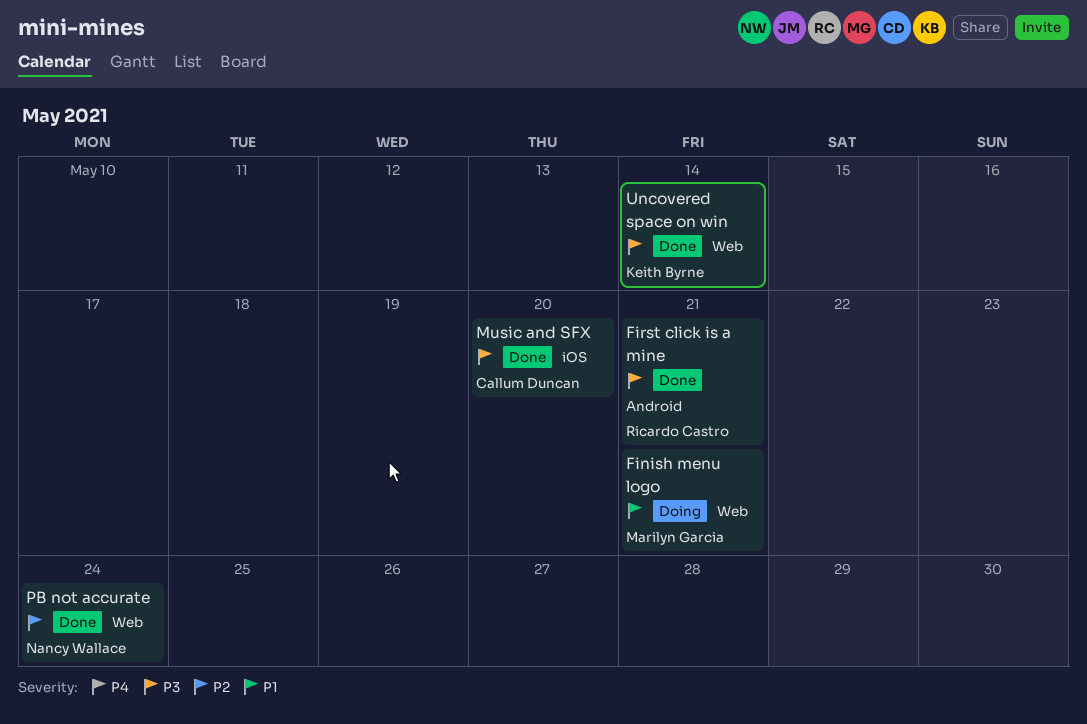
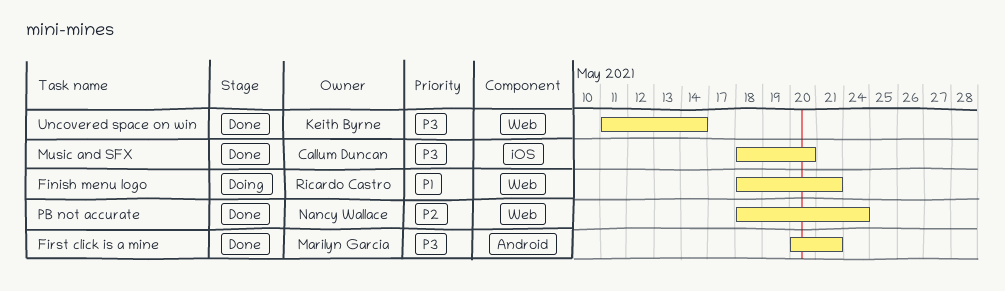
Finish menu logo, owner: Marilyn Garcia -> Ricardo Castro
First click is a mine, owner: Ricardo Castro -> Marilyn Garcia

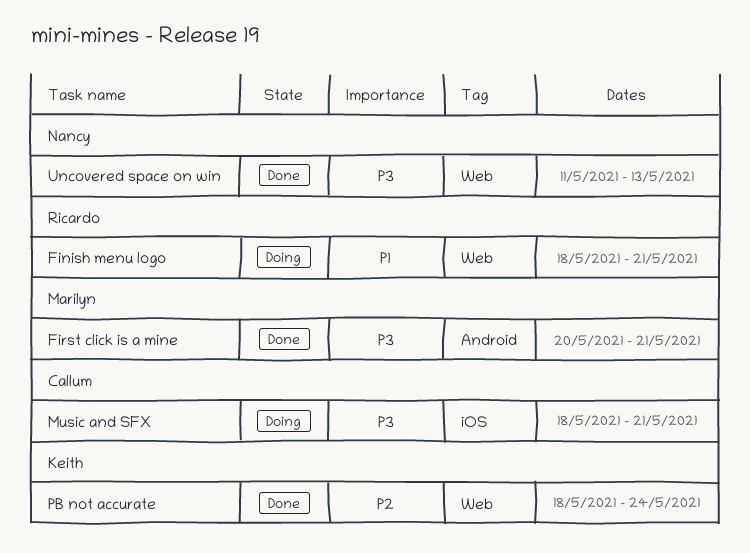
Music and SFX, status: Done -> Doing
Music and SFX, due: May 20 -> May 21
PB not accurate, owner: Nancy Wallace -> Keith Byrne
Uncovered space on win, owner: Keith Byrne -> Nancy Wallace
Uncovered space on win, due: May 14 -> May 13

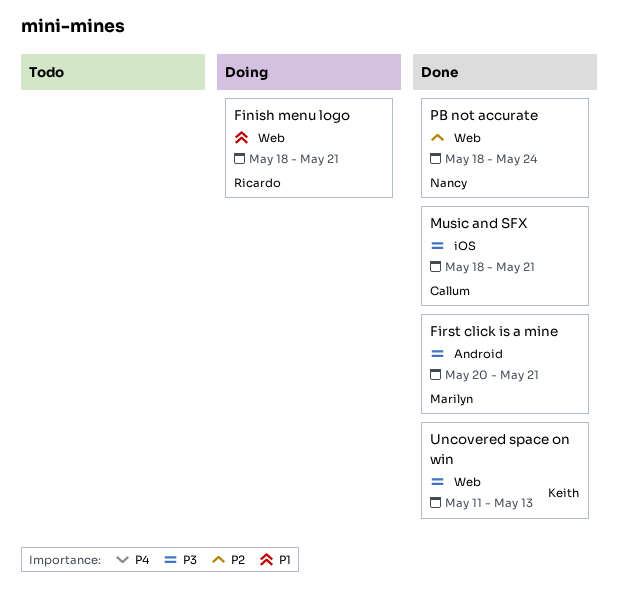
Music and SFX, status: Doing -> Done
PB not accurate, owner: Keith -> Nancy
Uncovered space on win, owner: Nancy -> Keith

